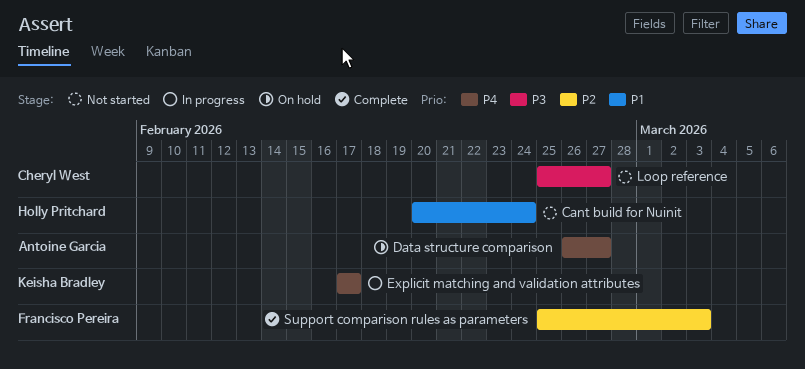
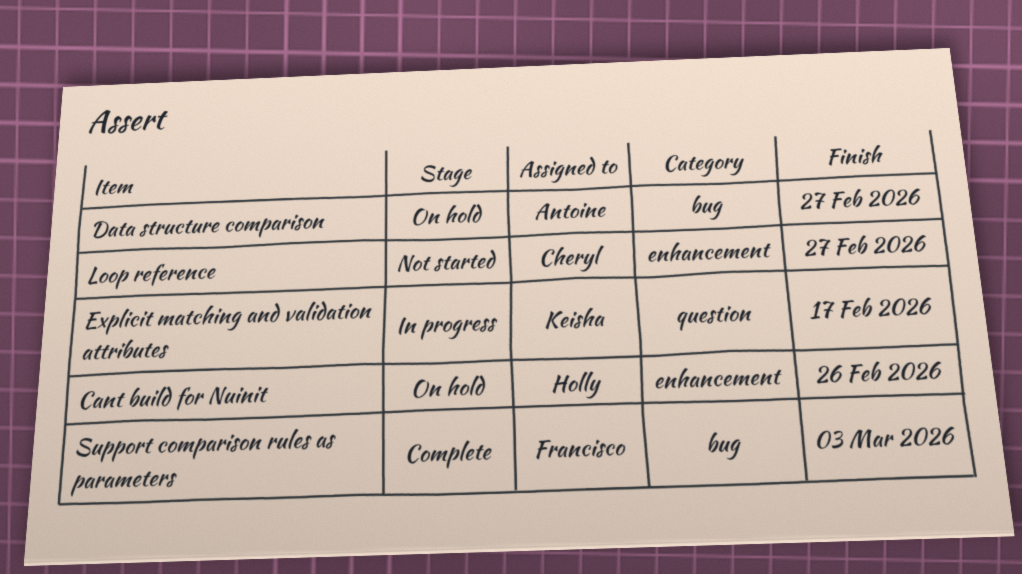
Cant build for Nuinit, status: Not started -> On hold
Cant build for Nuinit, due: Feb 24 -> Feb 26

